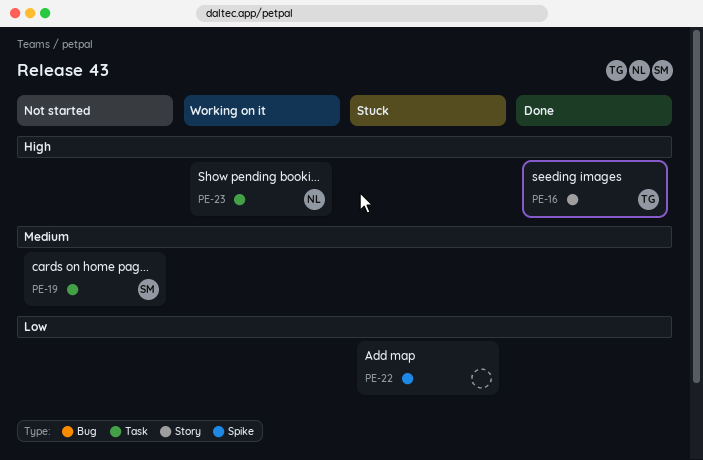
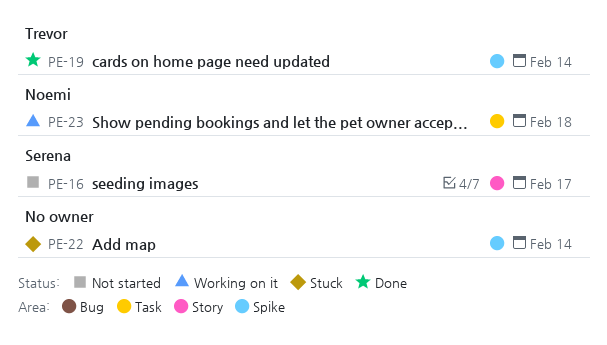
PE-16, status: Done -> Not started
PE-16, owner: Trevor -> Serena
PE-19, status: Not started -> Done
PE-19, owner: Serena -> Trevor
PE-19, label: Task -> Spike

